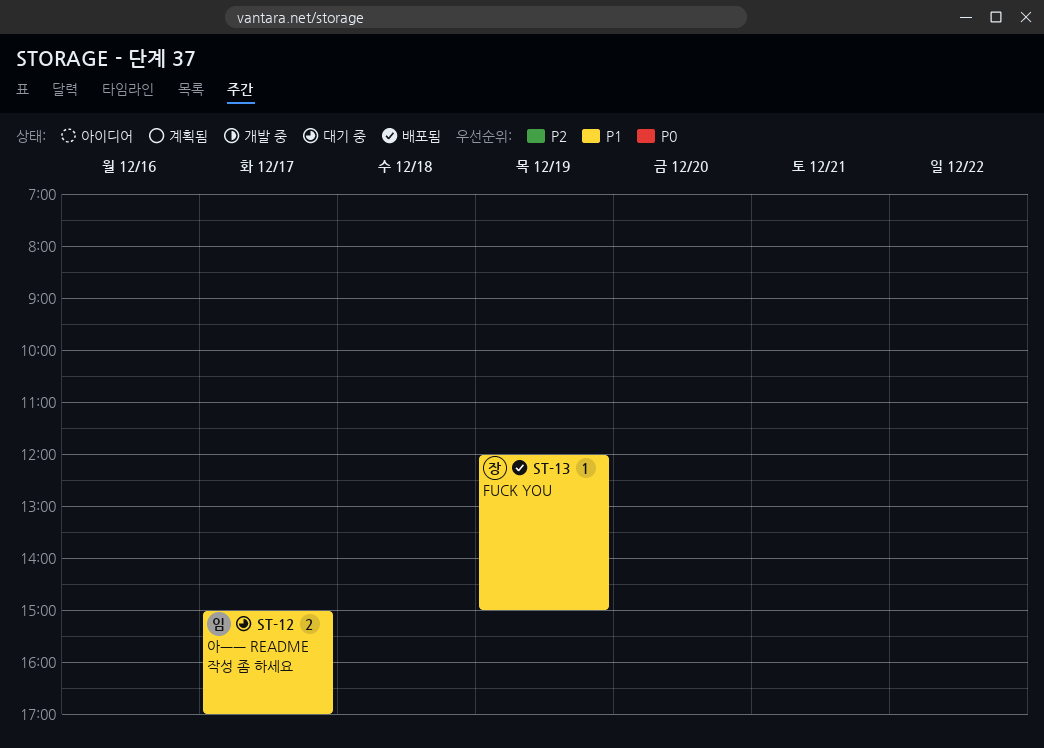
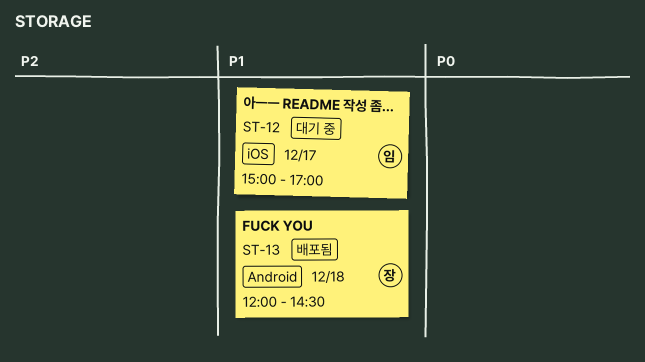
ST-13, day: Dec 19 -> Dec 18
ST-13, ends: 15:00 -> 14:30

